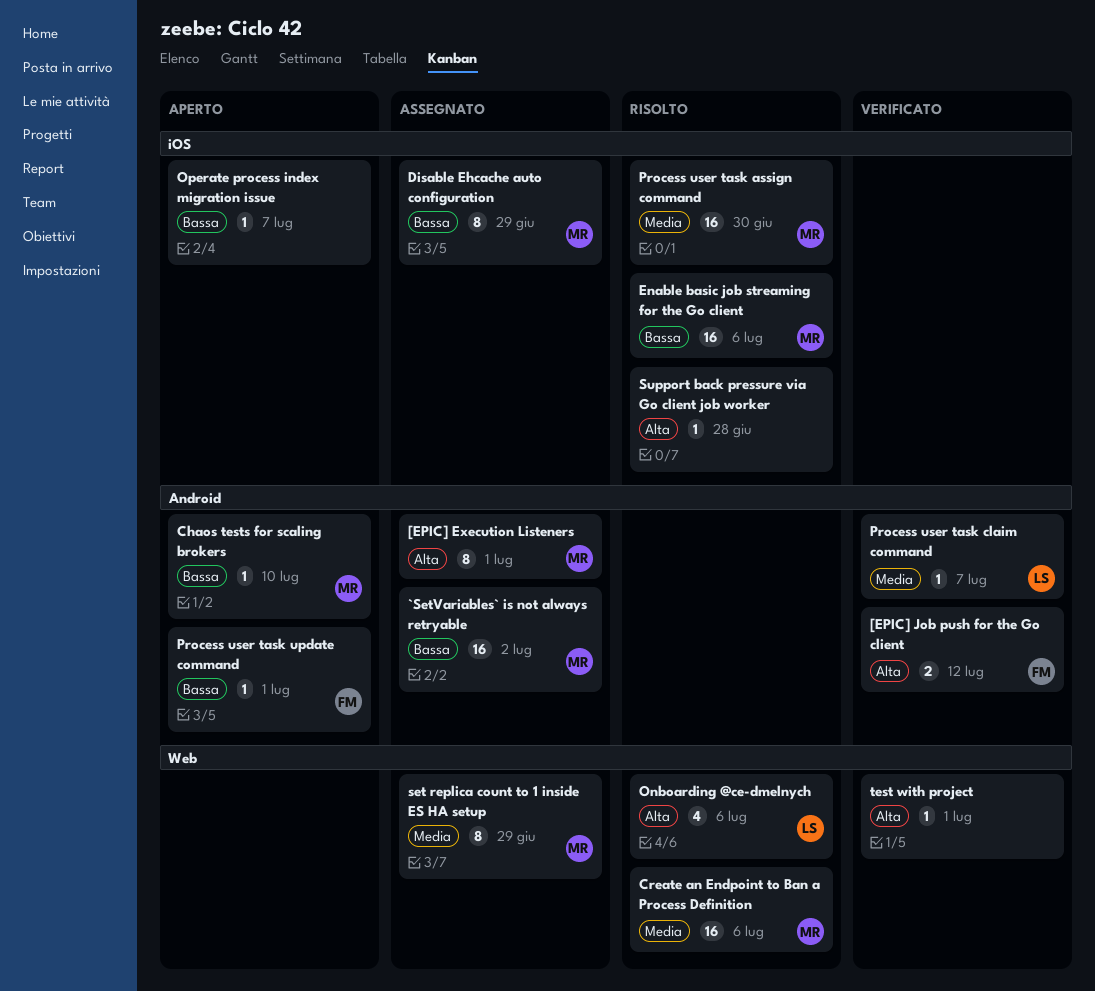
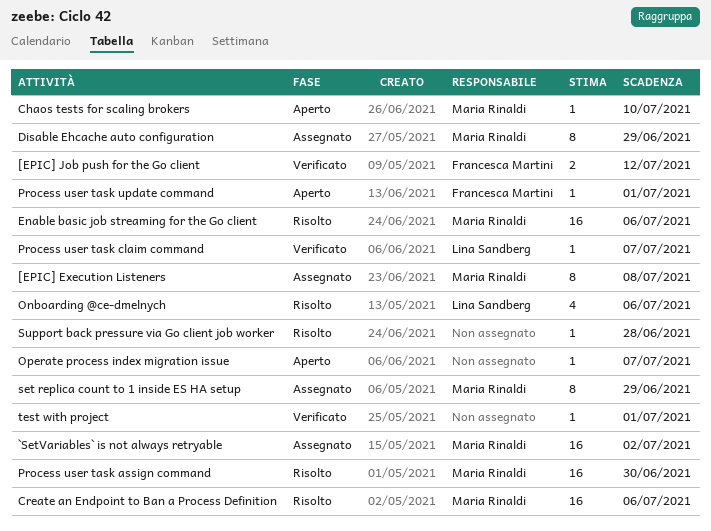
[EPIC] Execution Listeners, due: Jul 1 -> Jul 8

